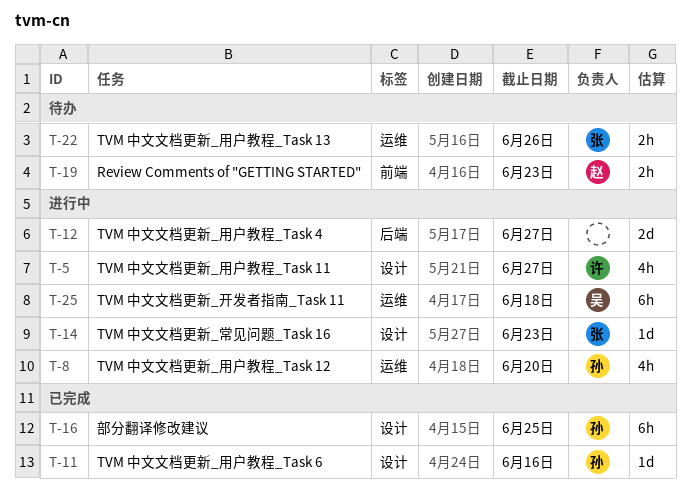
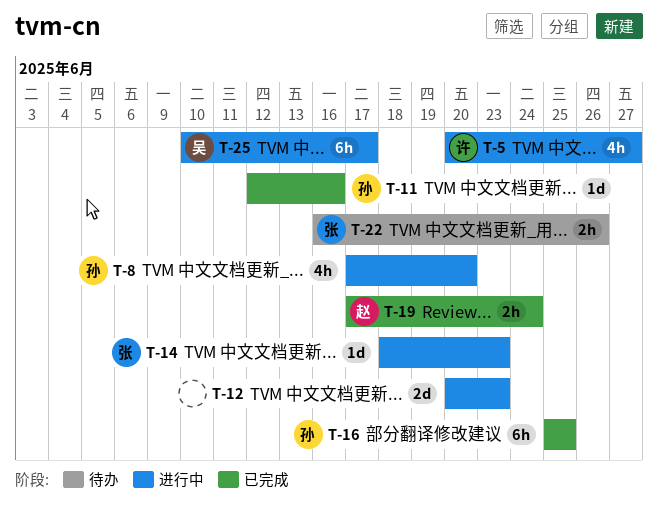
T-12, due: Jun 27 -> Jun 23
T-19, status: 待办 -> 已完成
T-19, due: Jun 23 -> Jun 24
T-25, due: Jun 18 -> Jun 17

